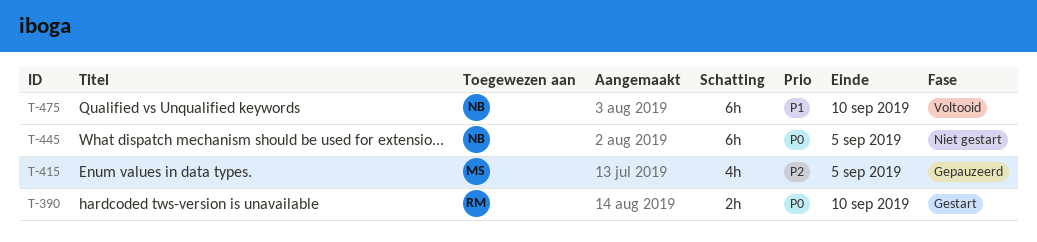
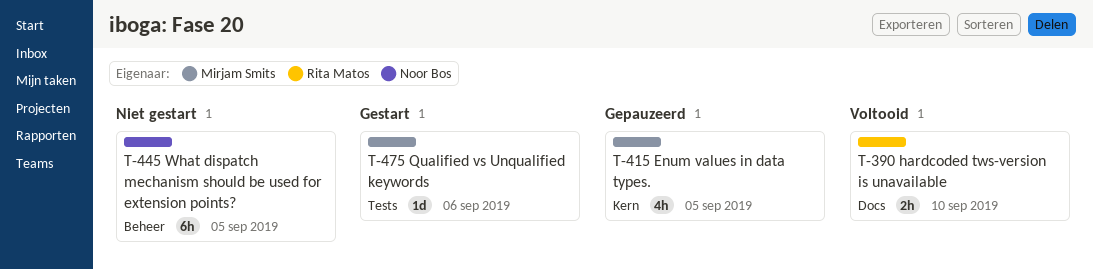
T-390, status: Gestart -> Voltooid
T-475, status: Voltooid -> Gestart
T-475, owner: Noor Bos -> Mirjam Smits
T-475, estimate: 6h -> 1d
T-475, due: Sep 10 -> Sep 6

